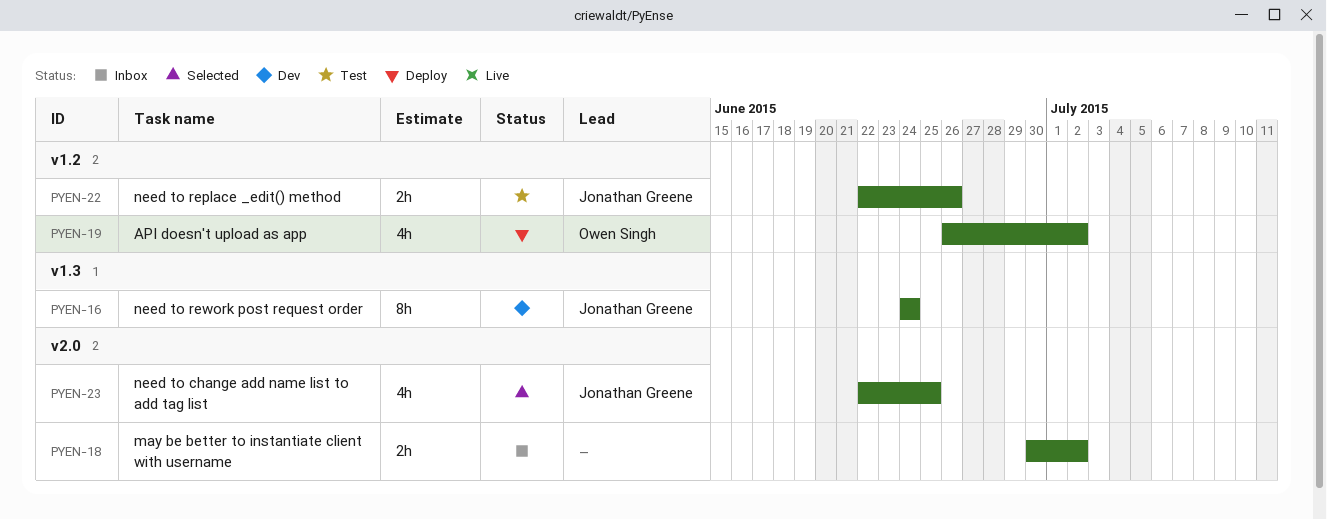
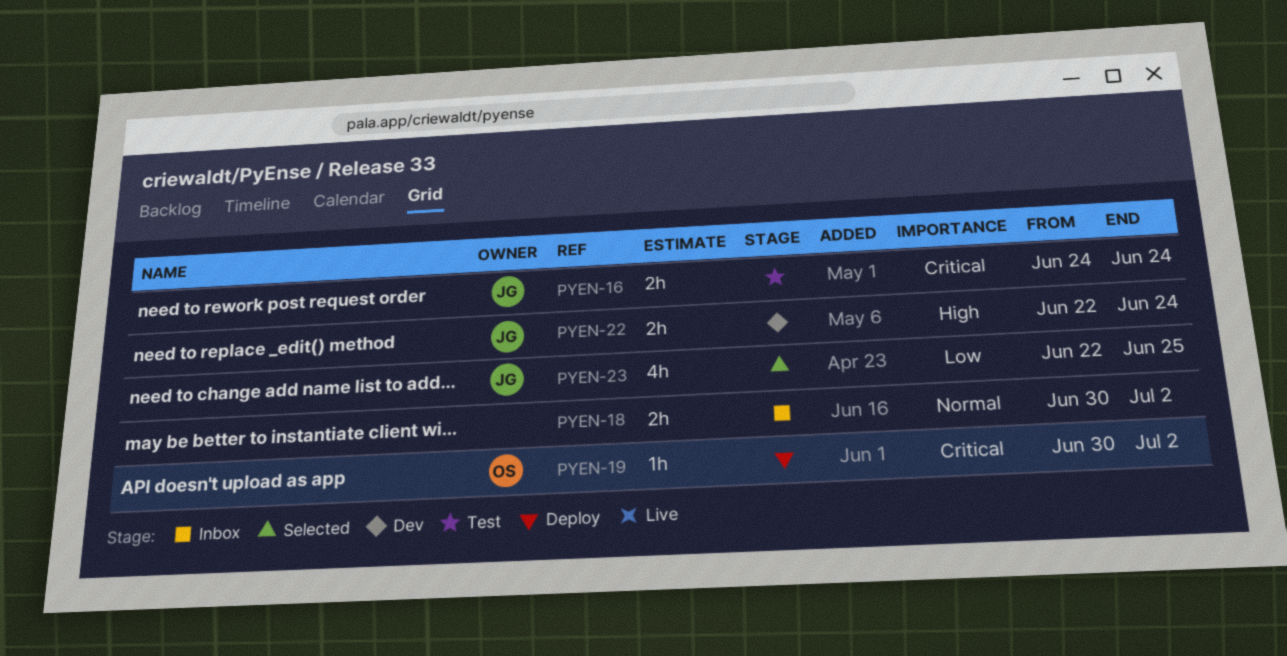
PYEN-16, status: Dev -> Test
PYEN-16, estimate: 8h -> 2h
PYEN-19, estimate: 4h -> 1h
PYEN-19, start: Jun 26 -> Jun 30
PYEN-22, status: Test -> Dev
PYEN-22, due: Jun 26 -> Jun 24

